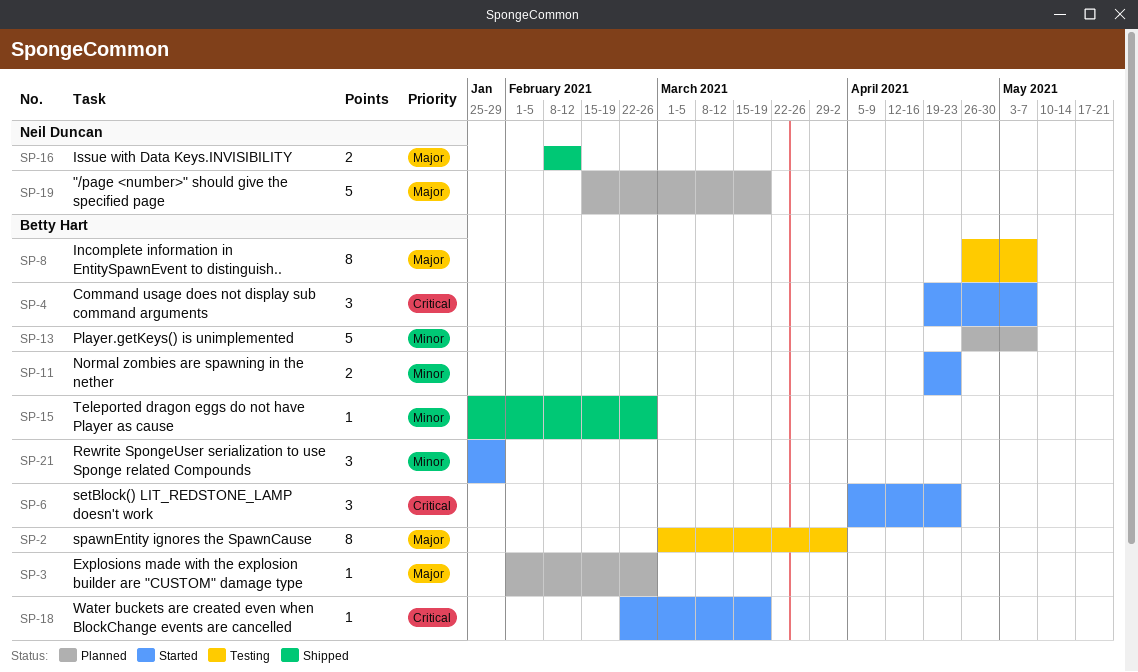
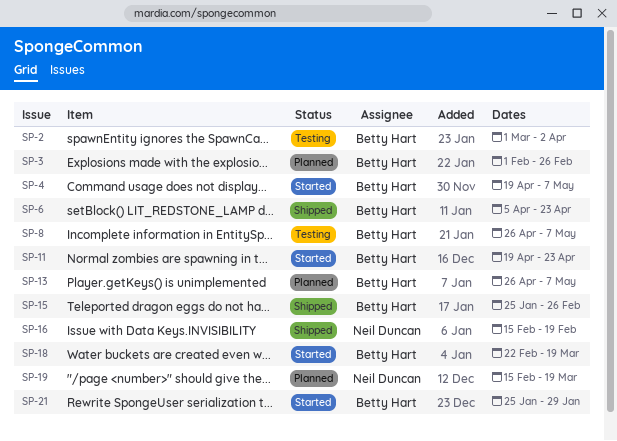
SP-6, status: Started -> Shipped
SP-16, start: Feb 8 -> Feb 15
SP-16, due: Feb 12 -> Feb 19

